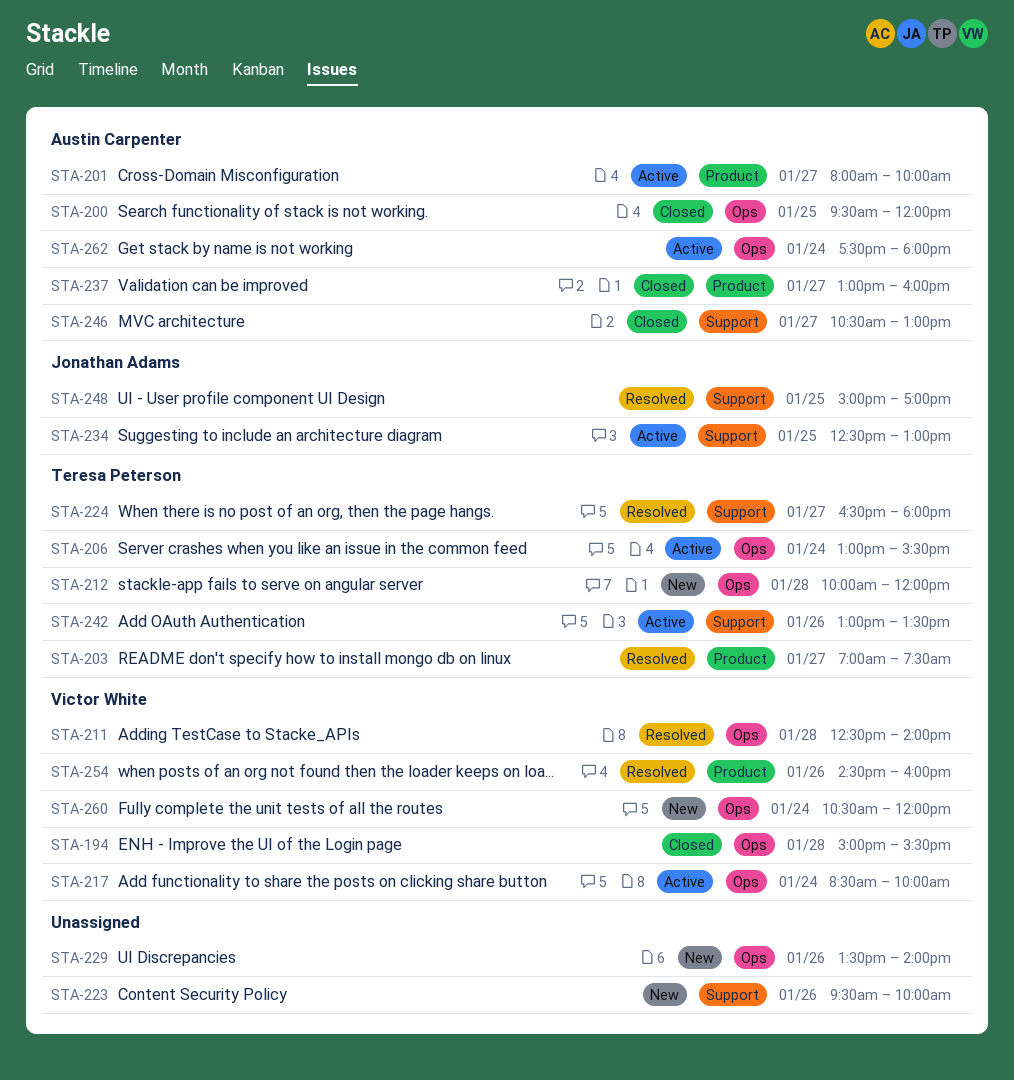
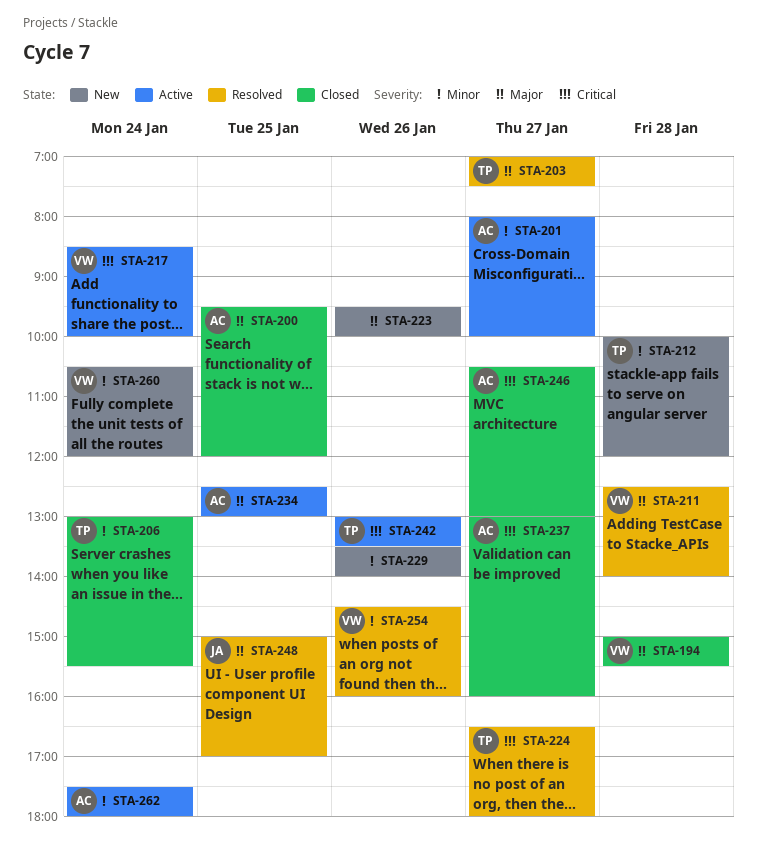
STA-206, status: Active -> Closed
STA-234, owner: Jonathan Adams -> Austin Carpenter

